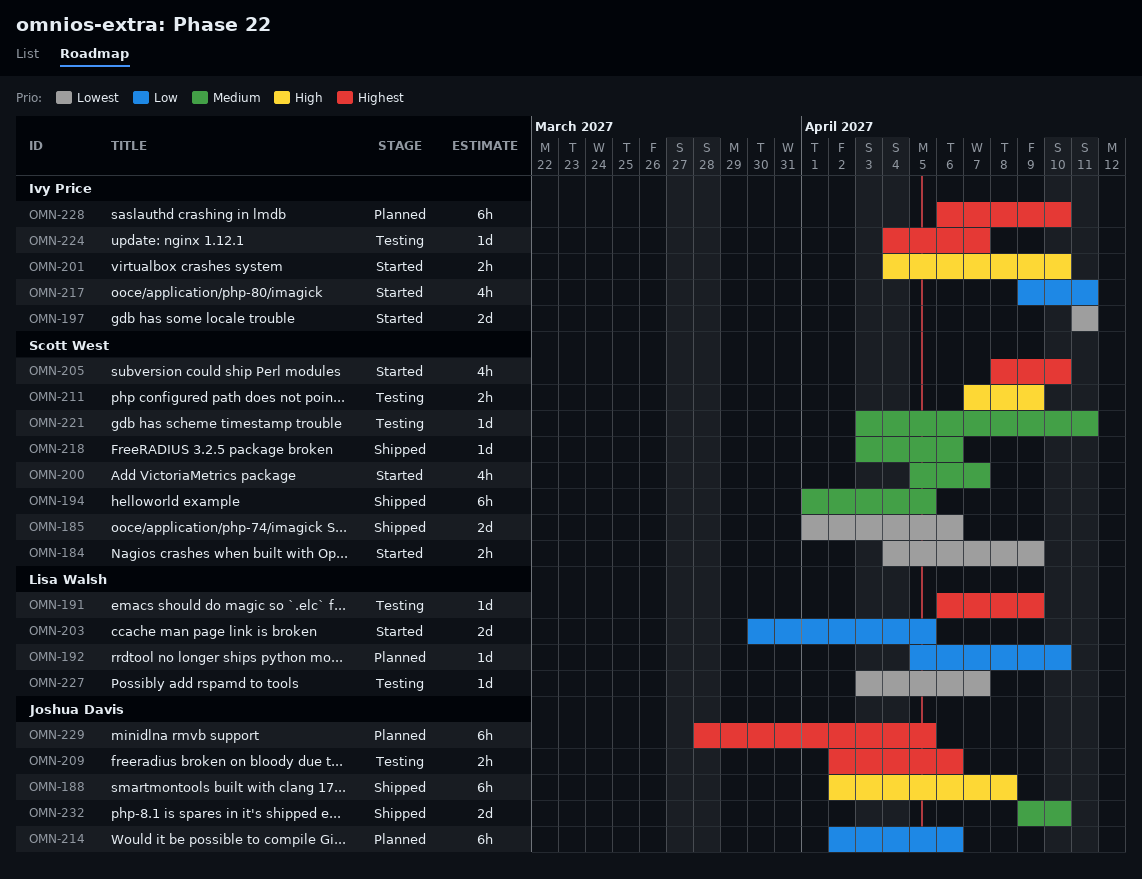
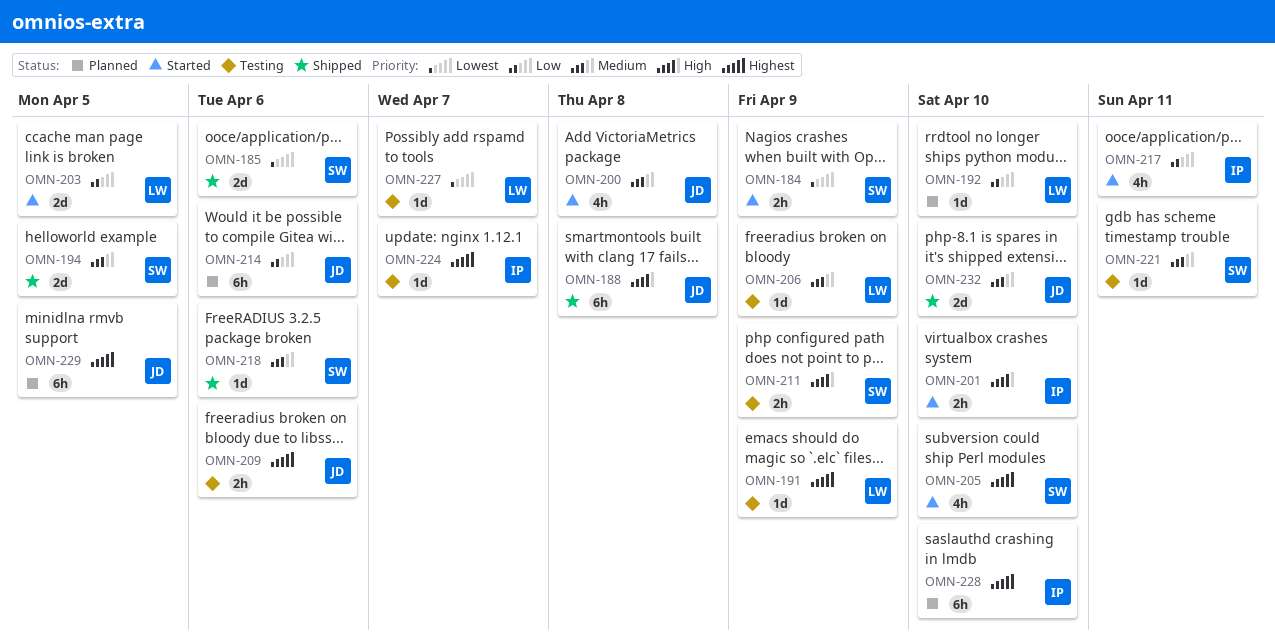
OMN-194, estimate: 6h -> 2d
OMN-197: present -> none
OMN-200, owner: Scott West -> Joshua Davis
OMN-200, due: Apr 7 -> Apr 8
OMN-206: none -> present

